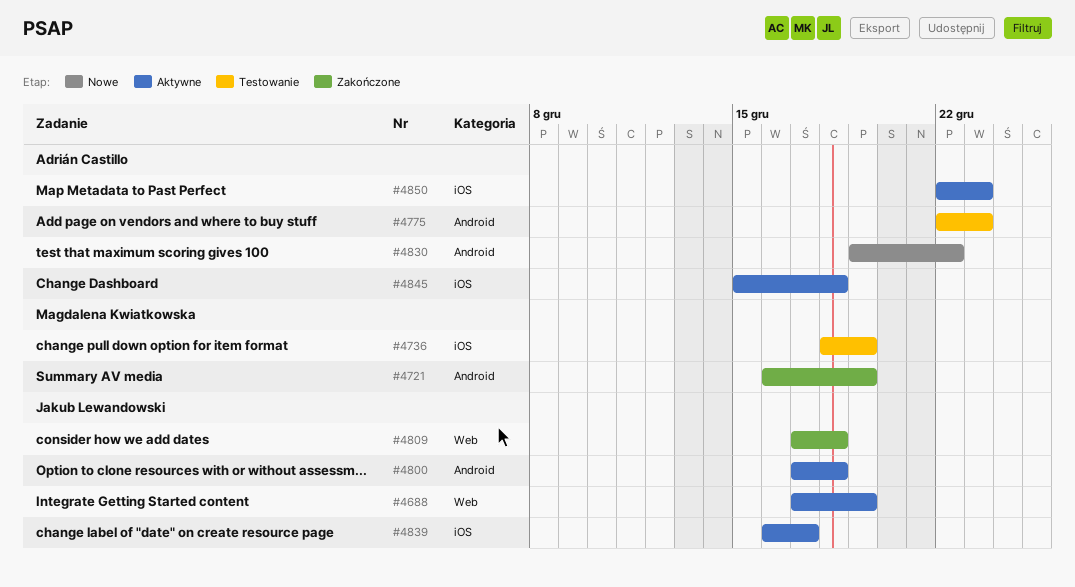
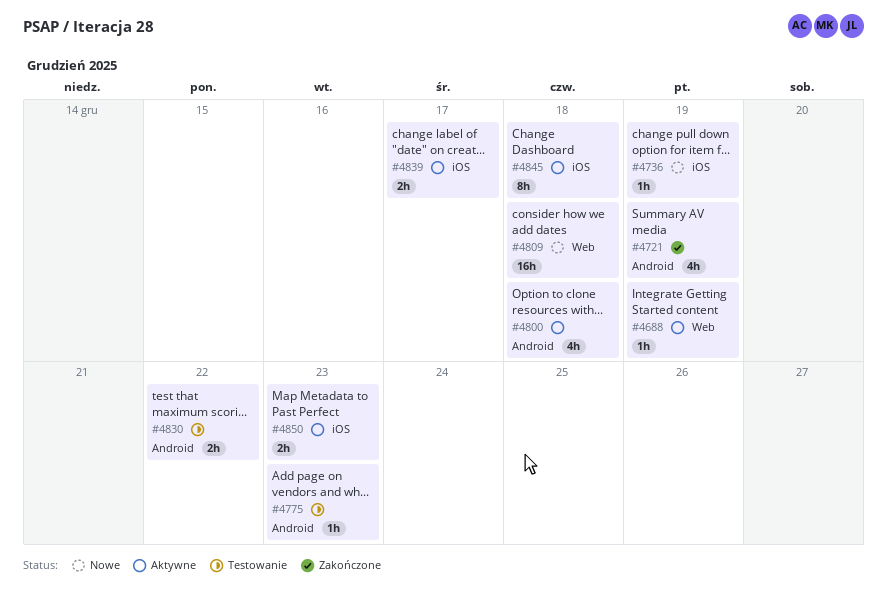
#4736, status: Testowanie -> Nowe
#4809, status: Zakończone -> Nowe
#4830, status: Nowe -> Testowanie

